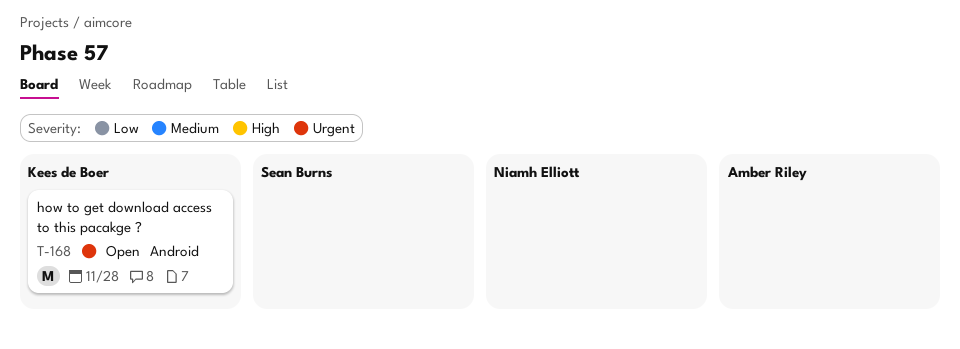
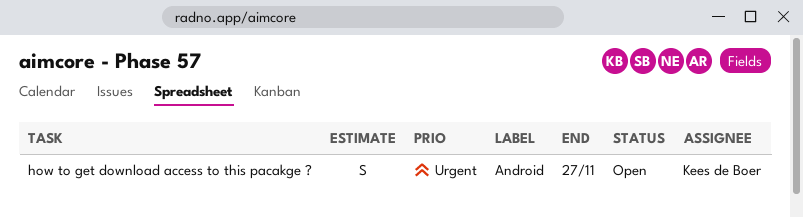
how to get download access to this pacakge ?, estimate: M -> S
how to get download access to this pacakge ?, due: Nov 28 -> Nov 27

